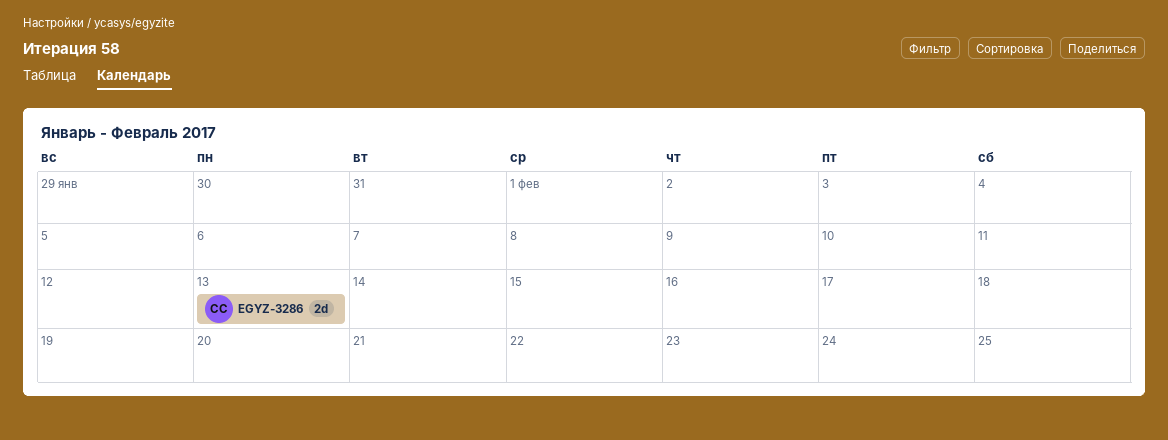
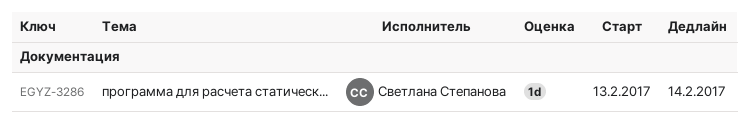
EGYZ-3286, estimate: 2d -> 1d
EGYZ-3286, due: Feb 13 -> Feb 14

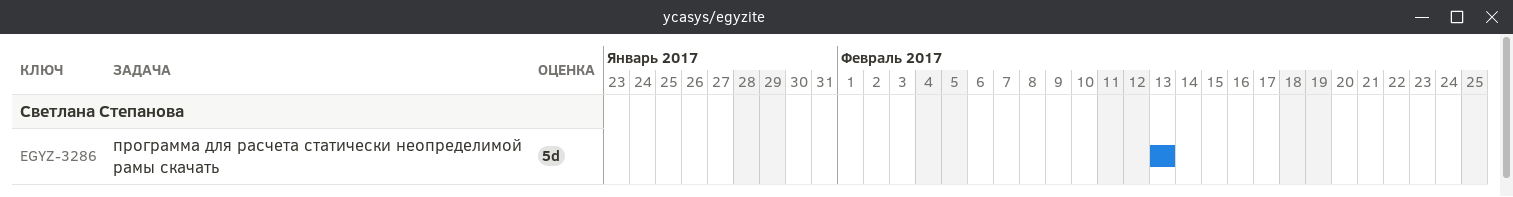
EGYZ-3286, estimate: 1d -> 5d
EGYZ-3286, due: Feb 14 -> Feb 13

